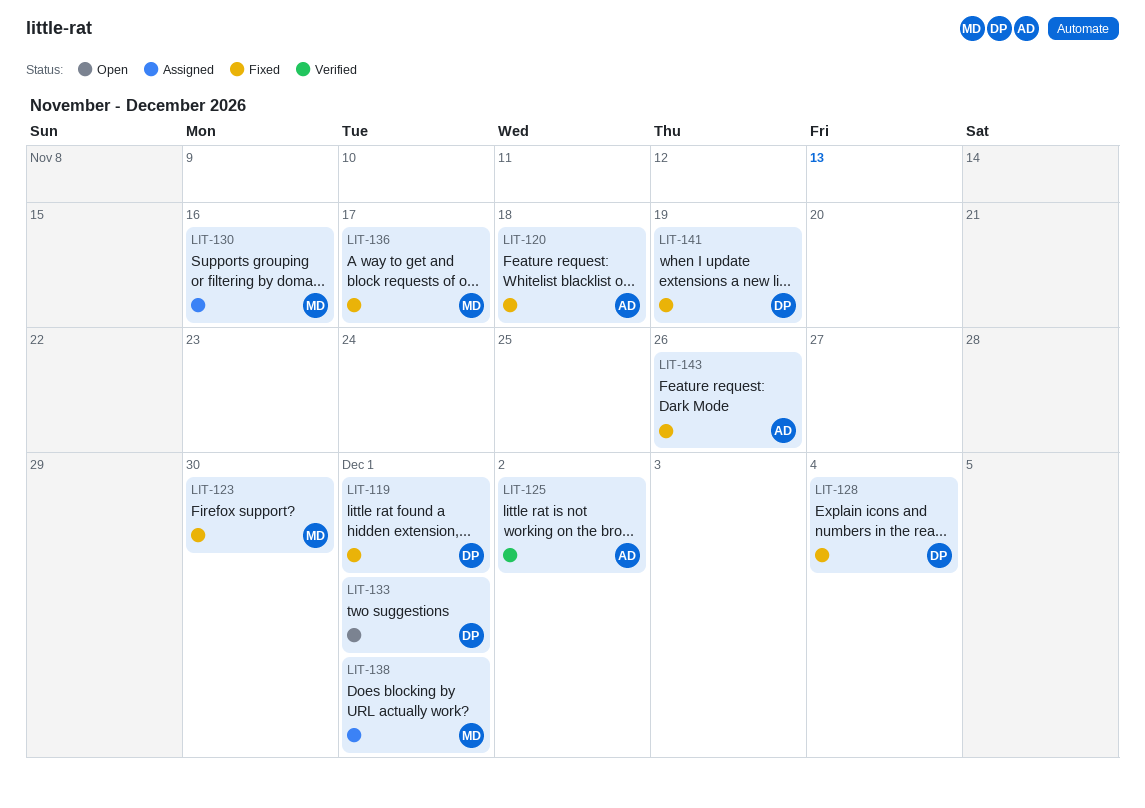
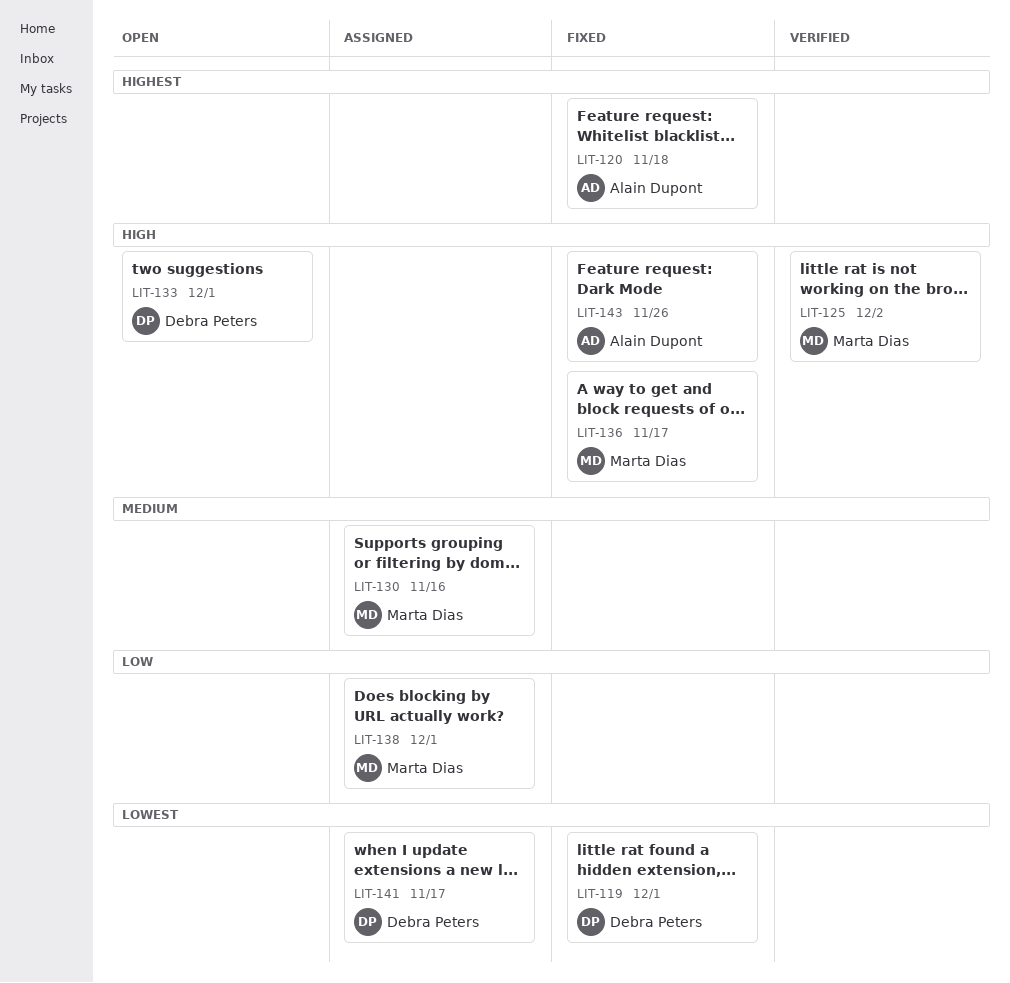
LIT-123: present -> none
LIT-125, owner: Alain Dupont -> Marta Dias
LIT-128: present -> none
LIT-141, status: Fixed -> Assigned
LIT-141, due: Nov 19 -> Nov 17

